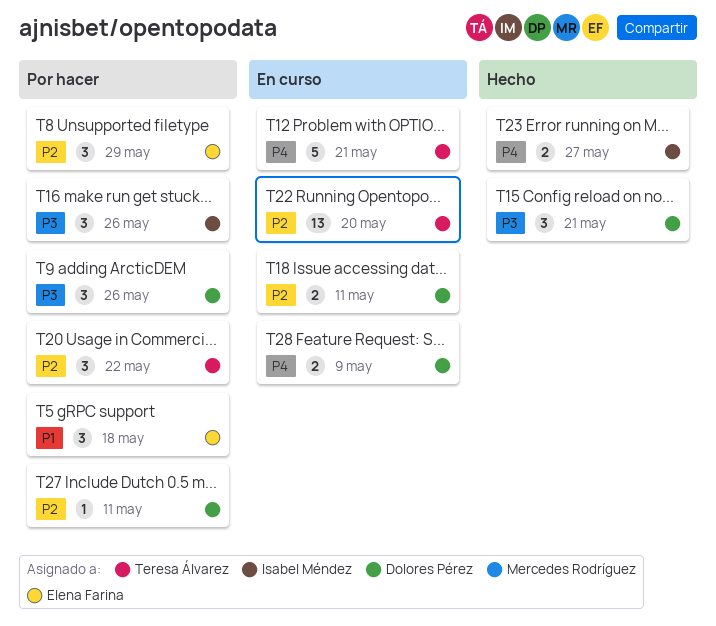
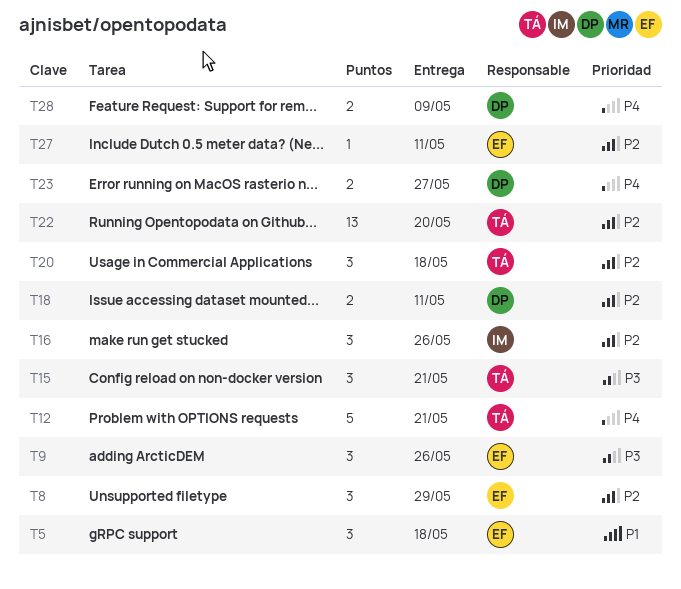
T9, owner: Dolores Pérez -> Elena Farina
T15, owner: Dolores Pérez -> Teresa Álvarez
T16, priority: P3 -> P2
T20, due: May 22 -> May 18
T23, owner: Isabel Méndez -> Dolores Pérez
T27, owner: Dolores Pérez -> Elena Farina

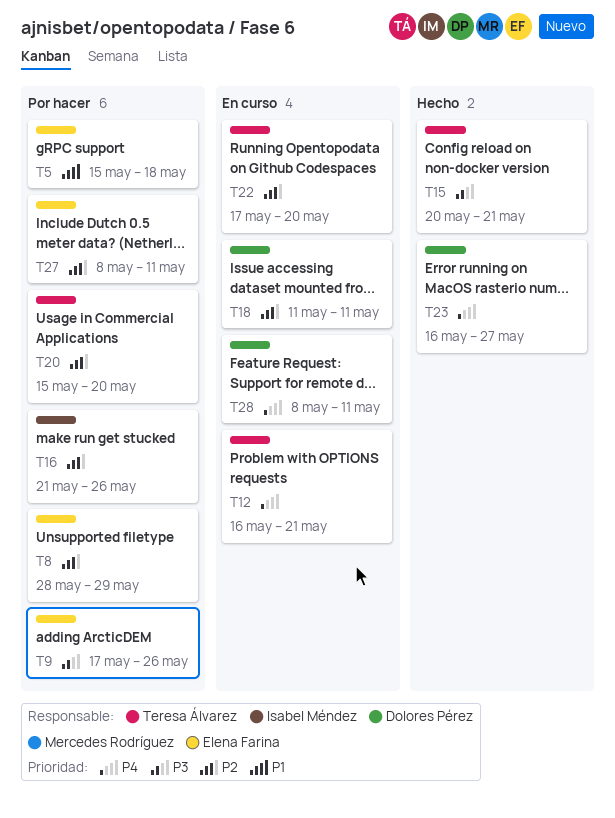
T20, due: May 18 -> May 20
T28, due: May 9 -> May 11

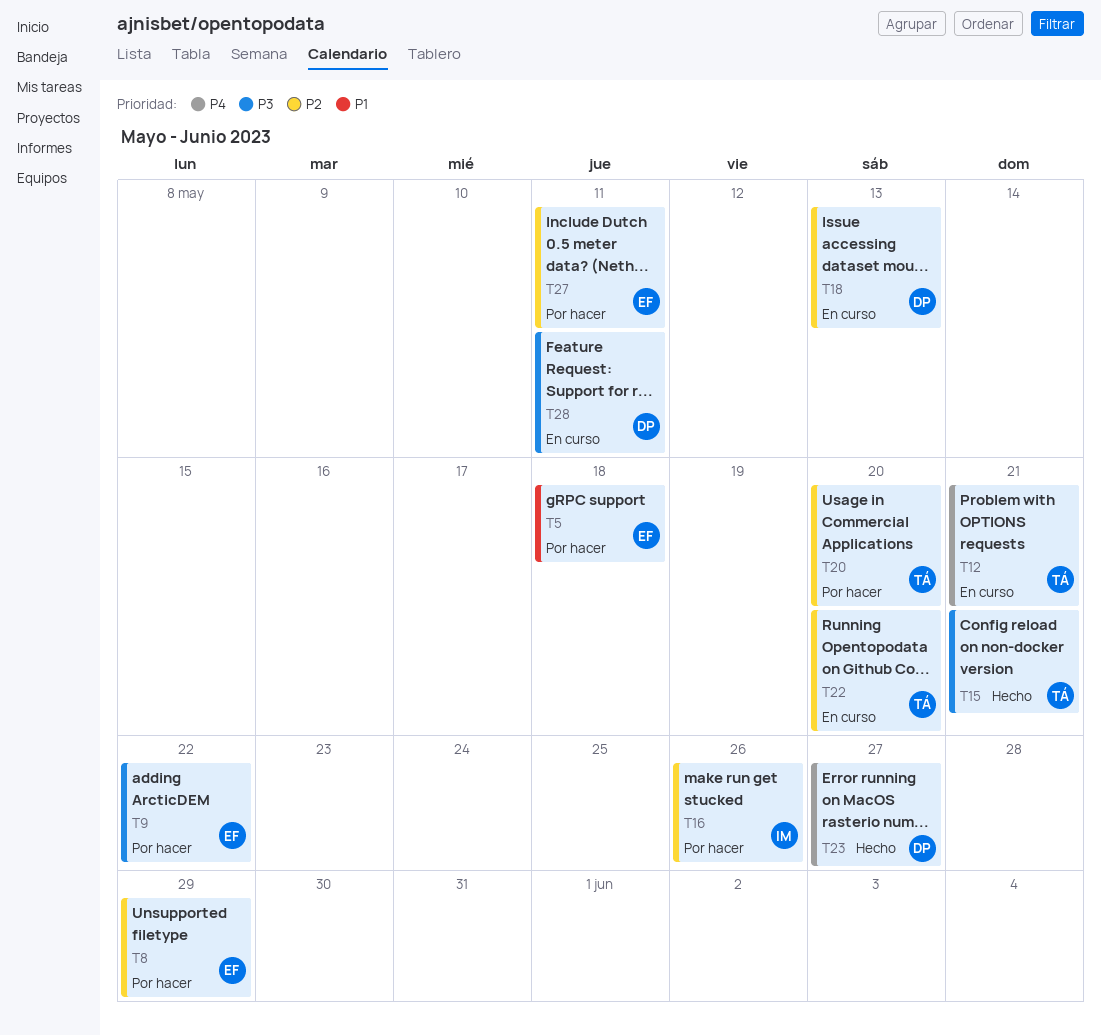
T9, due: May 26 -> May 22
T18, due: May 11 -> May 13
T28, priority: P4 -> P3

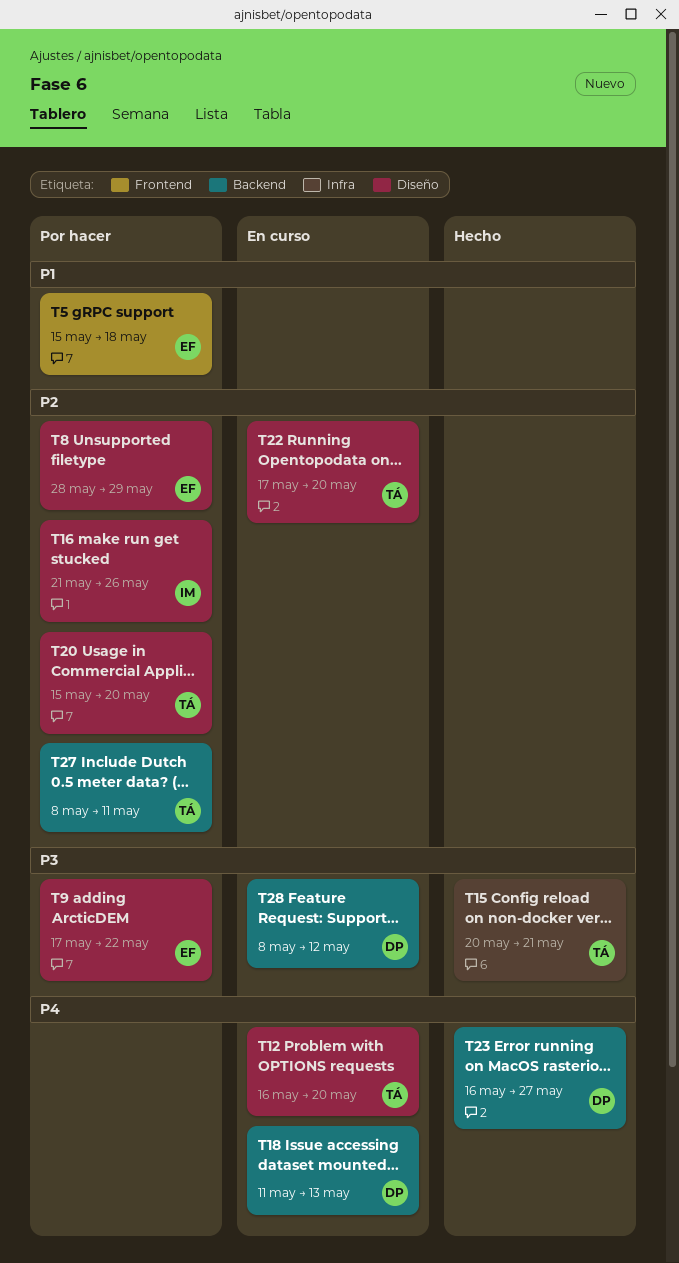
T12, due: May 21 -> May 20
T18, priority: P2 -> P4
T27, owner: EF -> TÁ
T28, due: May 11 -> May 12

